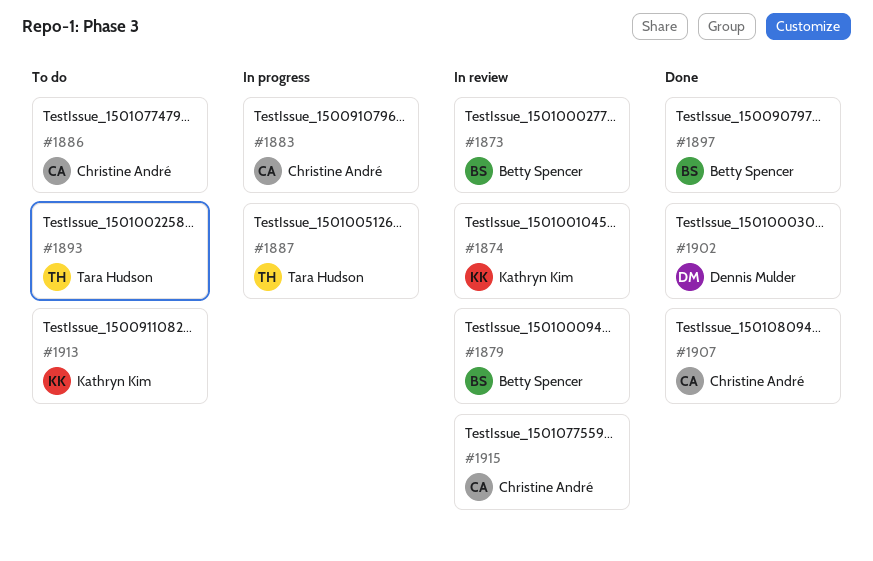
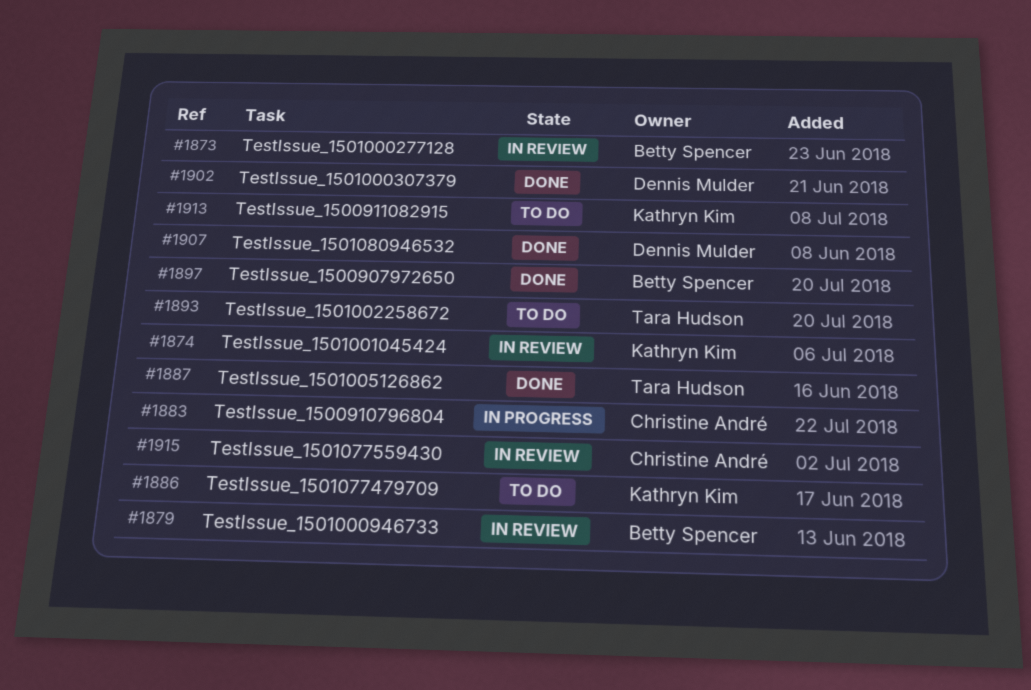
#1886, owner: Christine André -> Kathryn Kim
#1887, status: In progress -> Done
#1907, owner: Christine André -> Dennis Mulder

